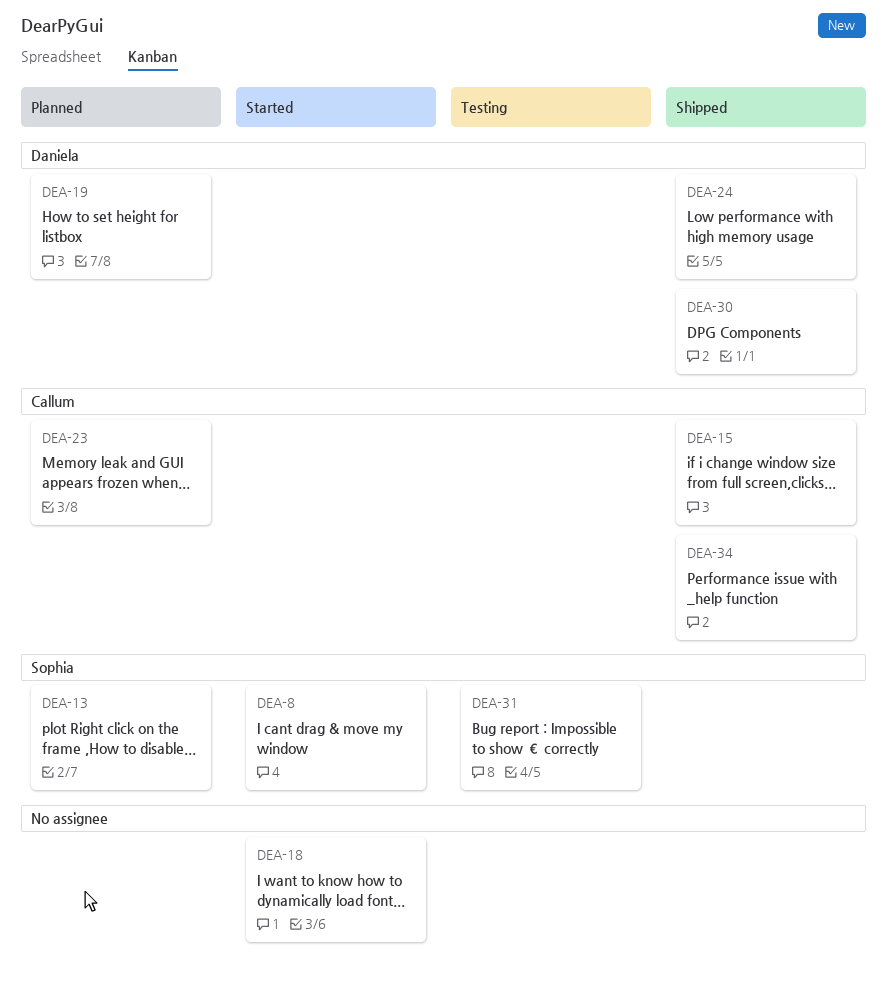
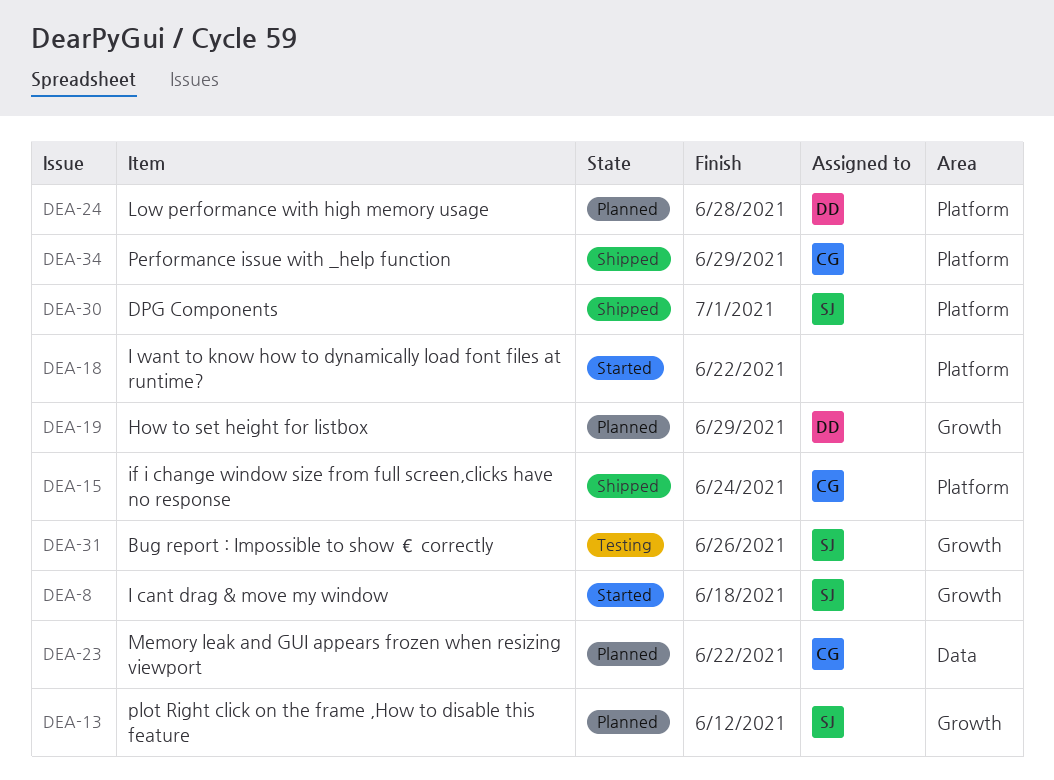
DEA-24, status: Shipped -> Planned
DEA-30, owner: Daniela -> Sophia

